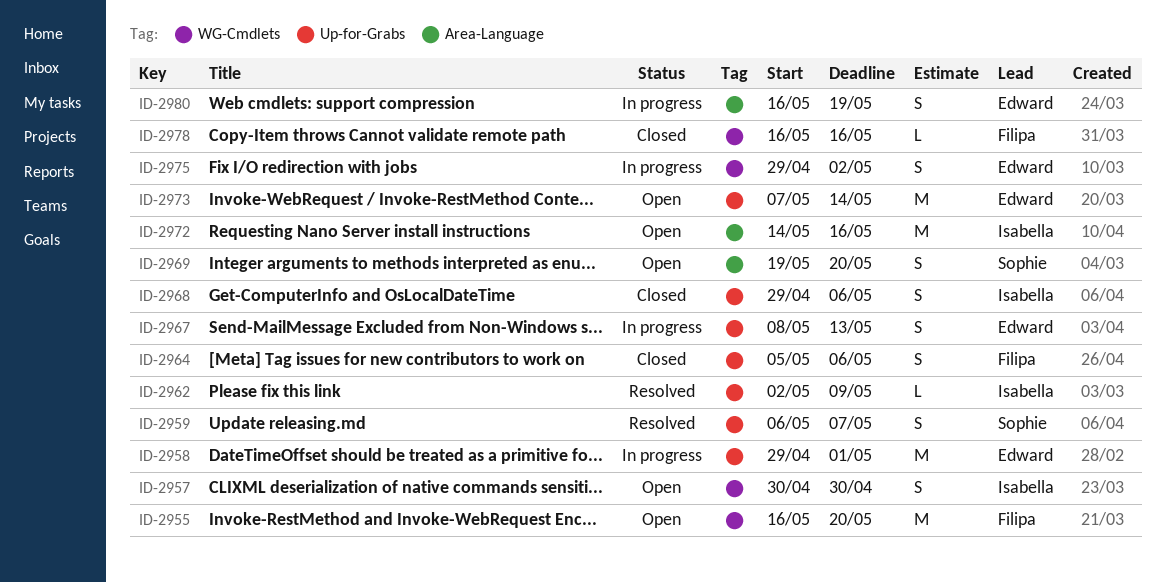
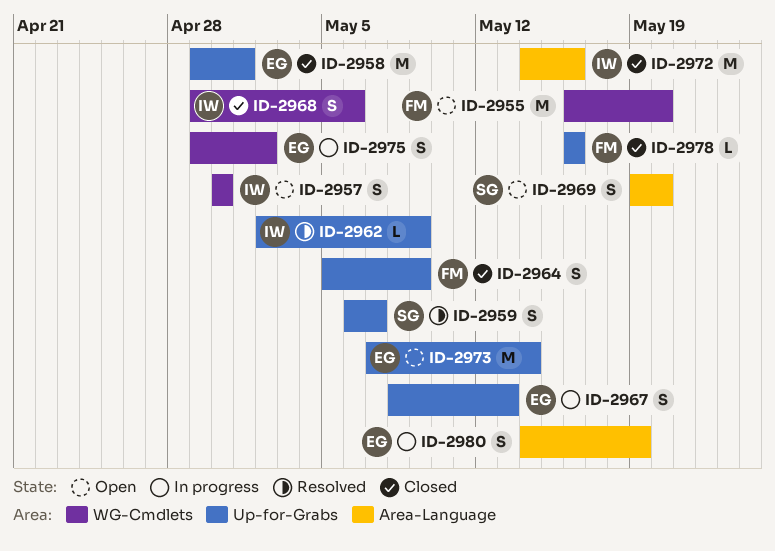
ID-2958, status: In progress -> Closed
ID-2964, due: May 6 -> May 9
ID-2968, label: Up-for-Grabs -> WG-Cmdlets
ID-2972, status: Open -> Closed
ID-2978, label: WG-Cmdlets -> Up-for-Grabs
ID-2980, start: May 16 -> May 14

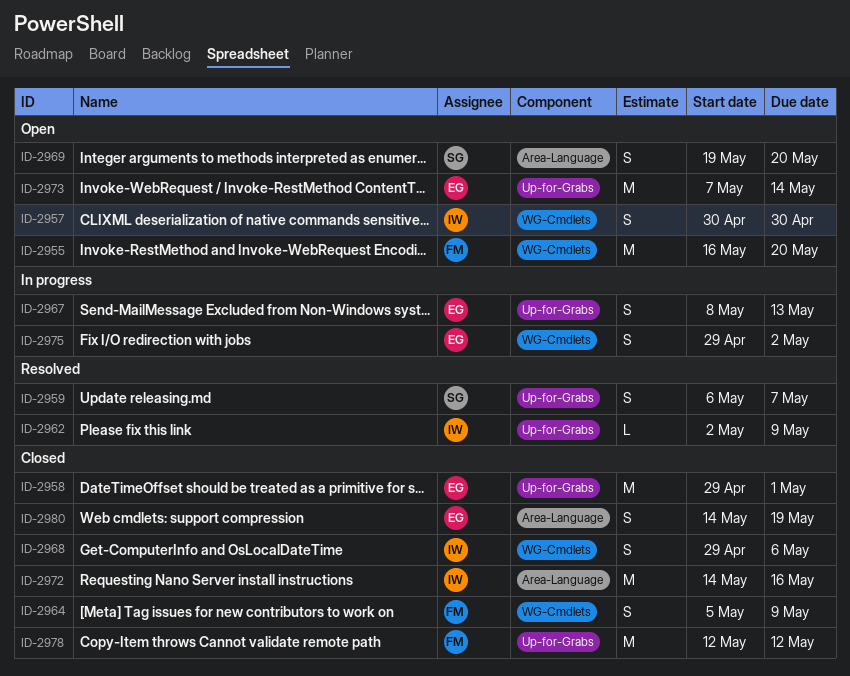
ID-2964, label: Up-for-Grabs -> WG-Cmdlets
ID-2978, estimate: L -> M
ID-2978, start: May 16 -> May 12
ID-2978, due: May 16 -> May 12
ID-2980, status: In progress -> Closed

